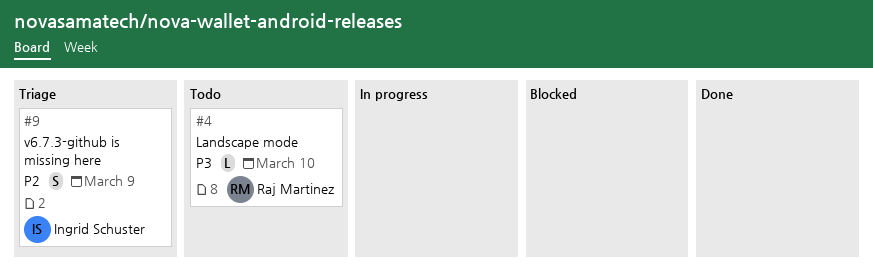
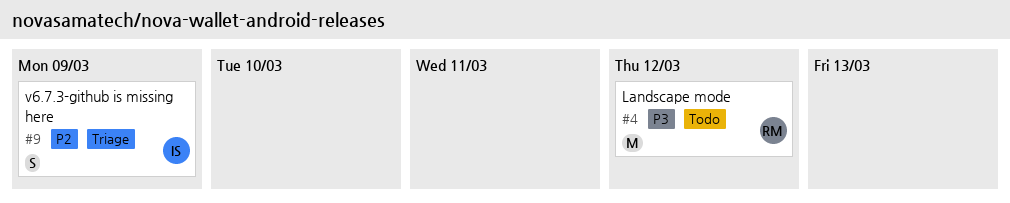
#4, estimate: L -> M
#4, due: Mar 10 -> Mar 12

